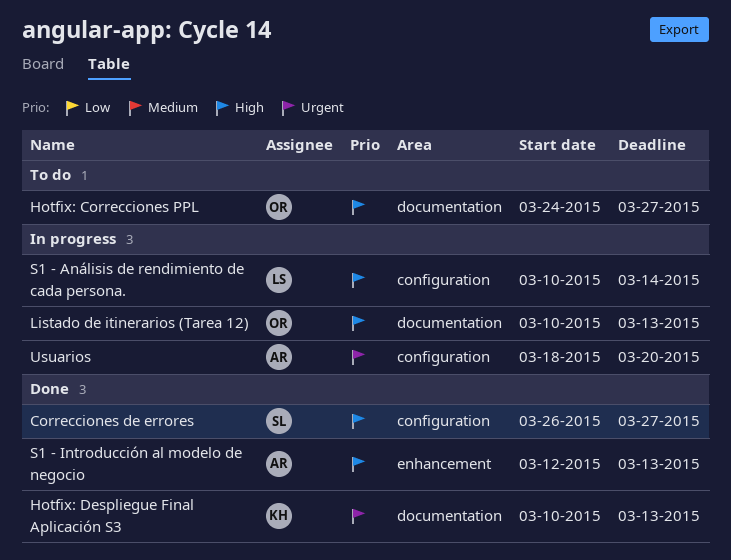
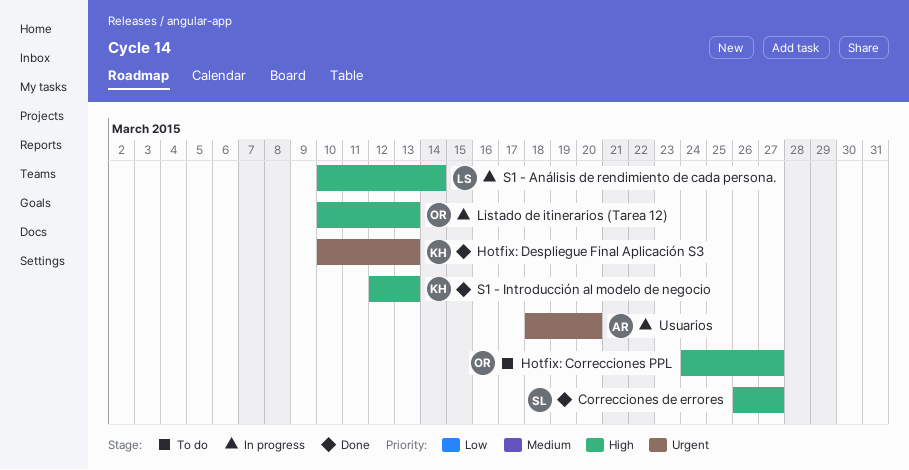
S1 - Introducción al modelo de negocio, owner: AR -> KH

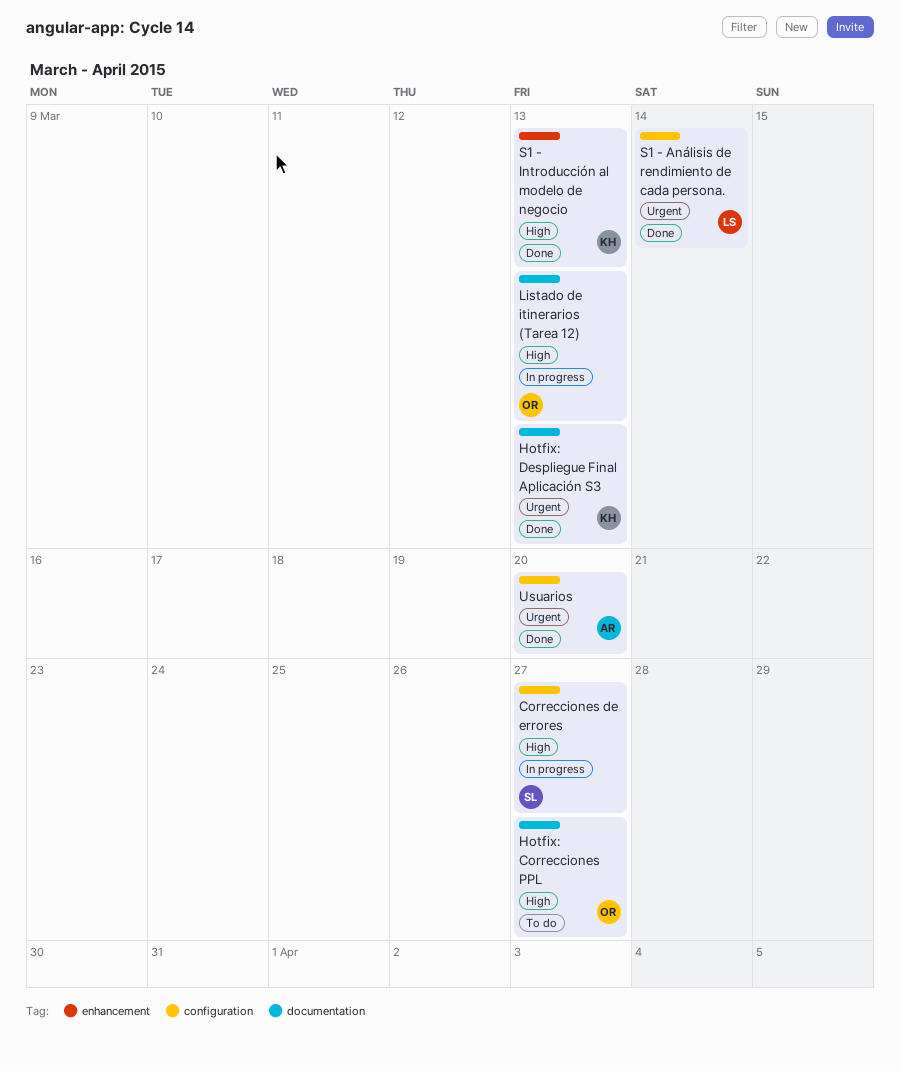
Correcciones de errores, status: Done -> In progress
S1 - Análisis de rendimiento de cada persona., status: In progress -> Done
S1 - Análisis de rendimiento de cada persona., priority: High -> Urgent
Usuarios, status: In progress -> Done

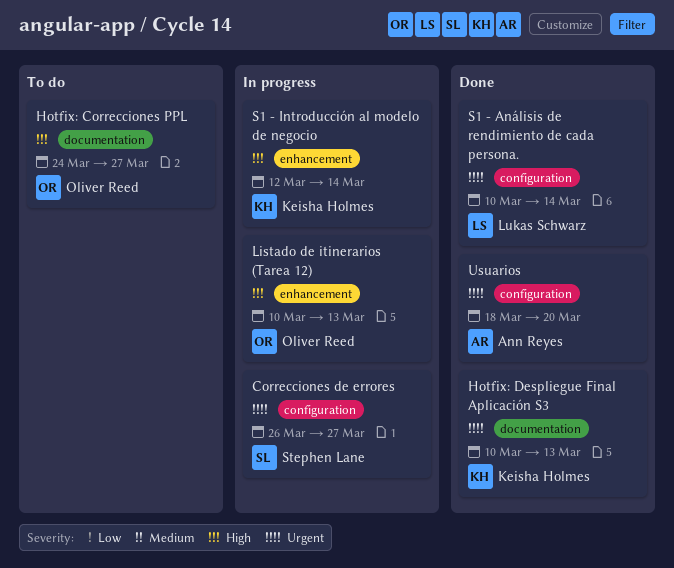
Correcciones de errores, priority: High -> Urgent
Listado de itinerarios (Tarea 12), label: documentation -> enhancement
S1 - Introducción al modelo de negocio, status: Done -> In progress
S1 - Introducción al modelo de negocio, due: Mar 13 -> Mar 14

